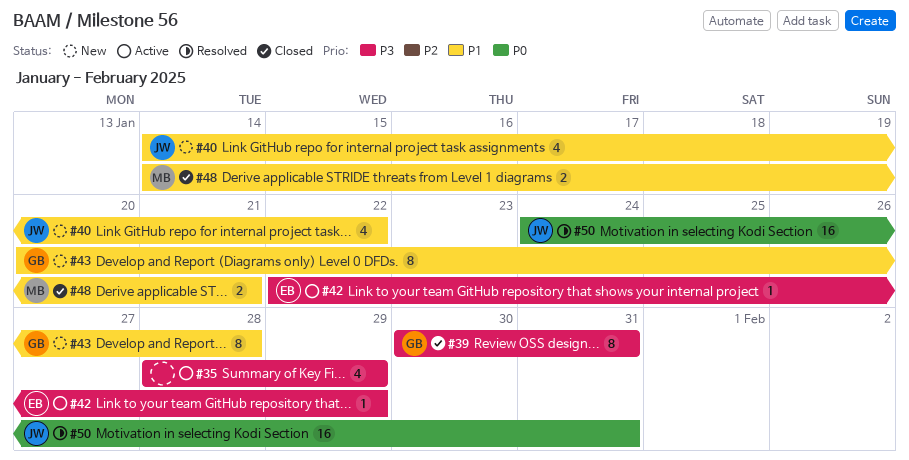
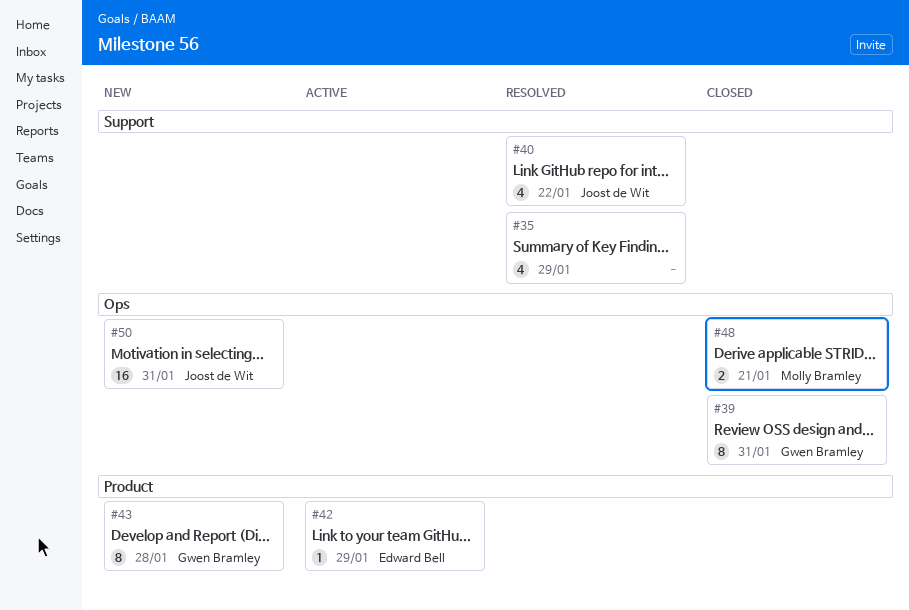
#35, status: Active -> Resolved
#40, status: New -> Resolved
#50, status: Resolved -> New

